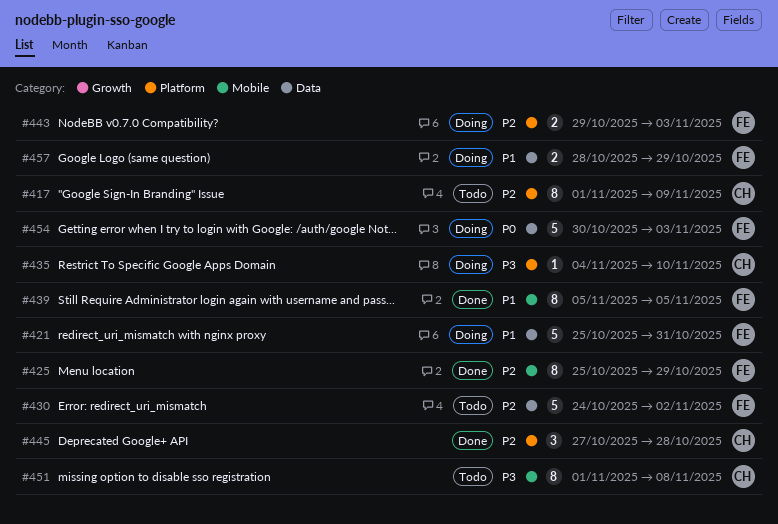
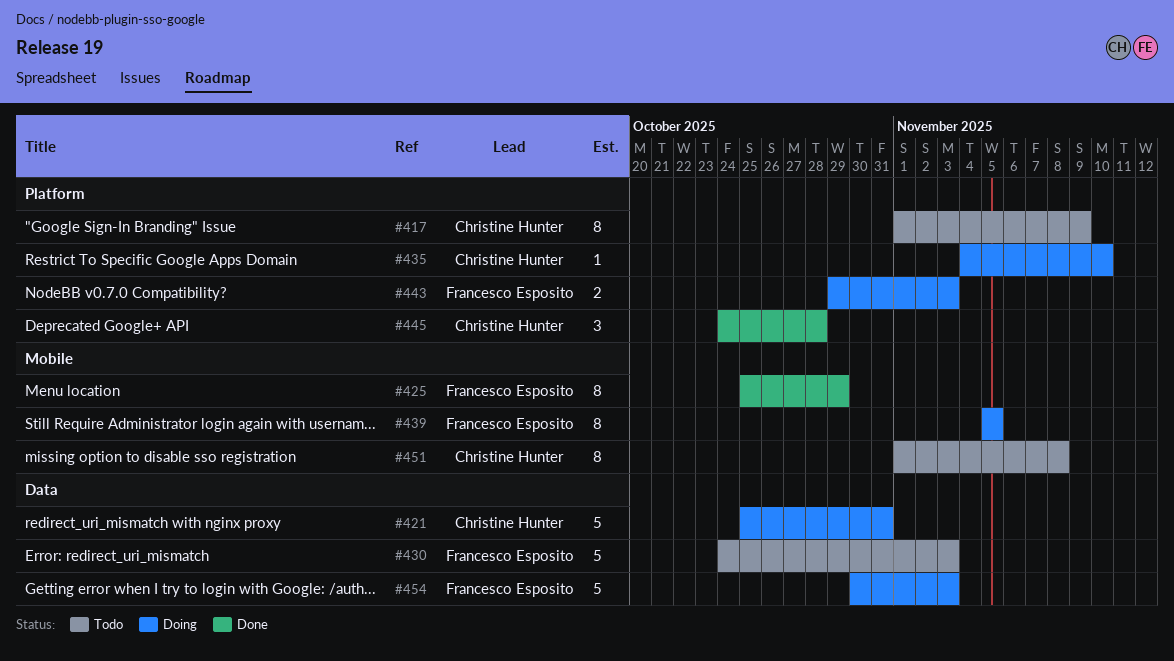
#421, owner: Francesco Esposito -> Christine Hunter
#430, due: Nov 2 -> Nov 3
#439, status: Done -> Doing
#445, start: Oct 27 -> Oct 24
#457: present -> none

